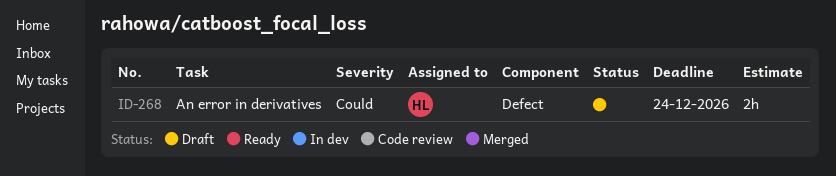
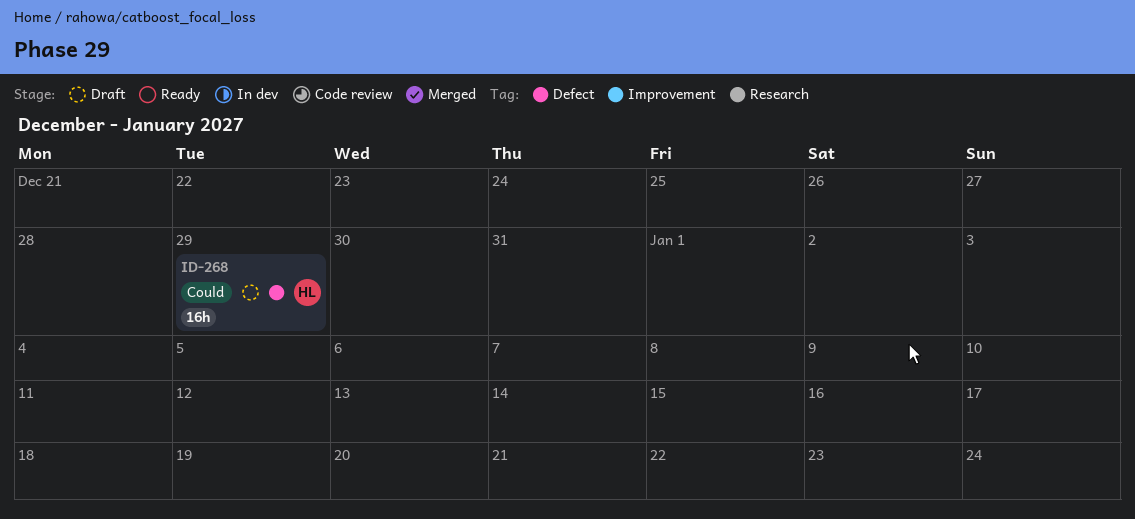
ID-268, estimate: 2h -> 16h
ID-268, due: Dec 24 -> Dec 29

